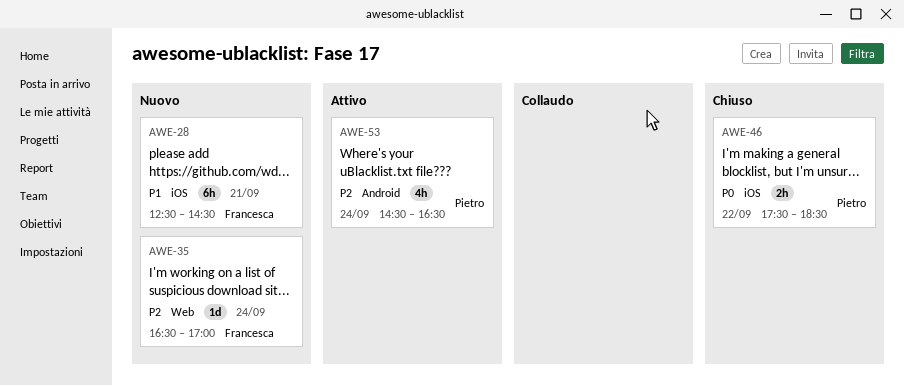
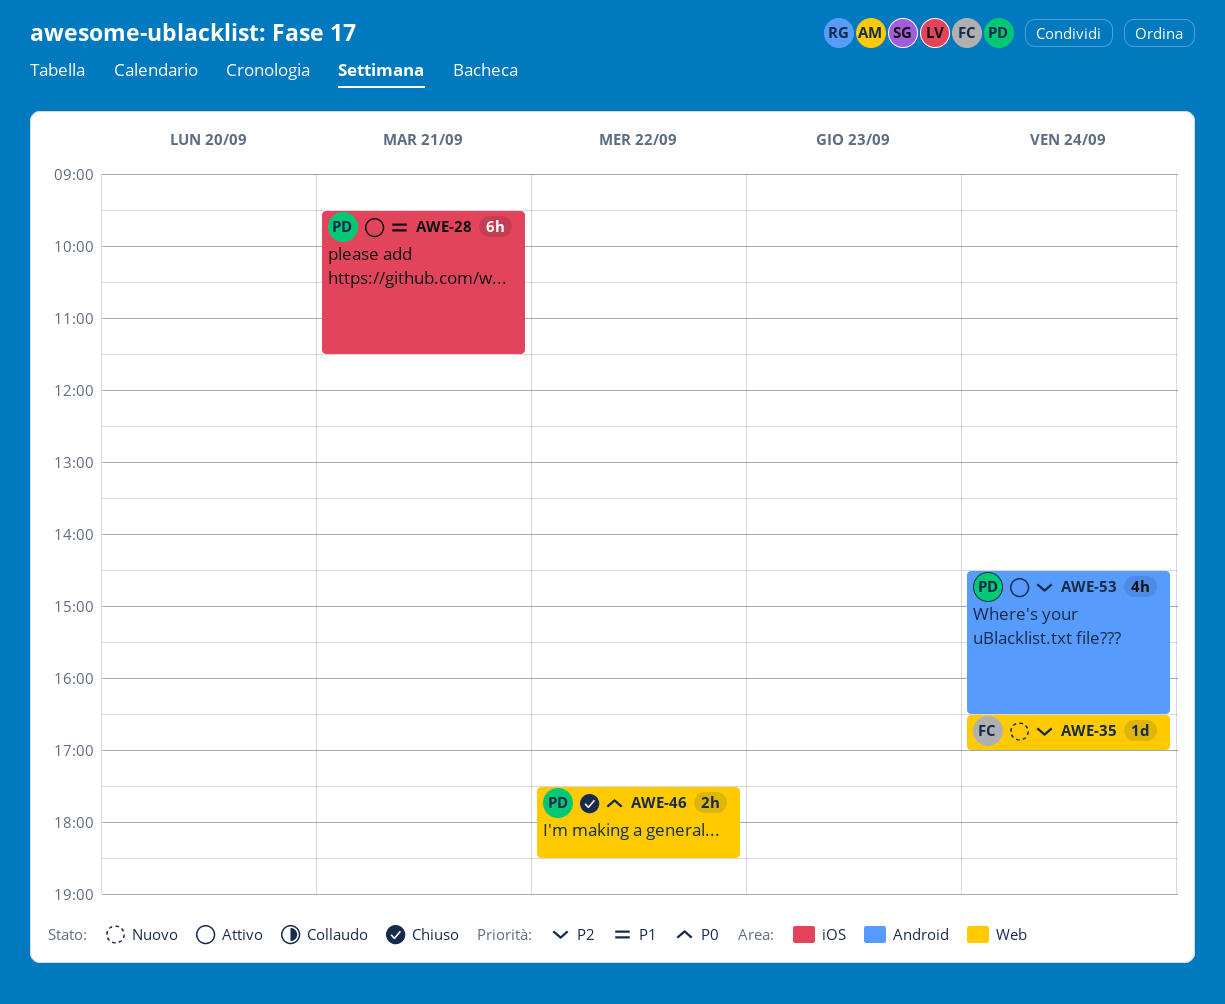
AWE-28, status: Nuovo -> Attivo
AWE-28, owner: Francesca -> Pietro
AWE-28, begins: 12:30 -> 09:30
AWE-28, ends: 14:30 -> 11:30
AWE-46, label: iOS -> Web

